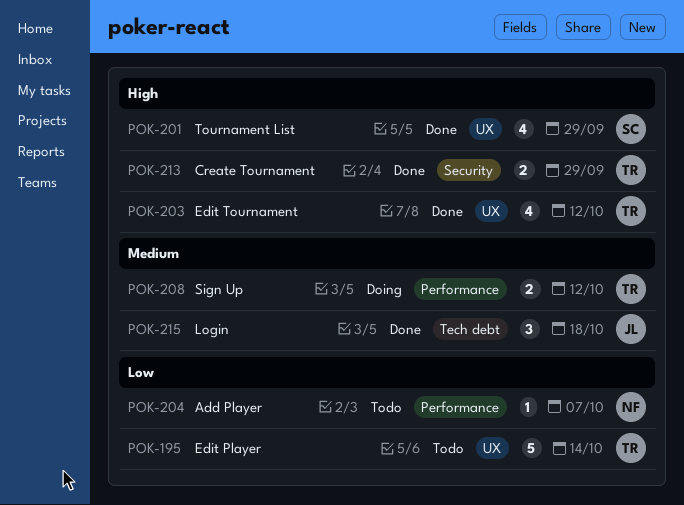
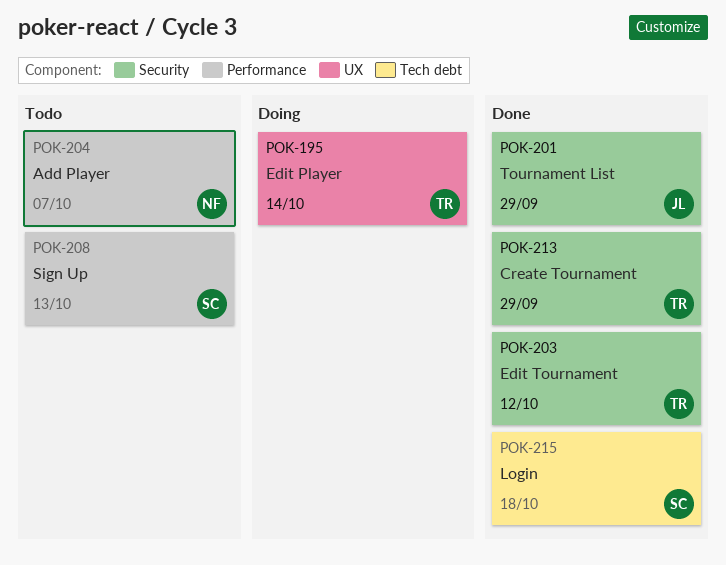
POK-195, status: Todo -> Doing
POK-201, owner: SC -> JL
POK-201, label: UX -> Security
POK-203, label: UX -> Security
POK-208, status: Doing -> Todo
POK-208, owner: TR -> SC
POK-208, due: Oct 12 -> Oct 13
POK-215, owner: JL -> SC

